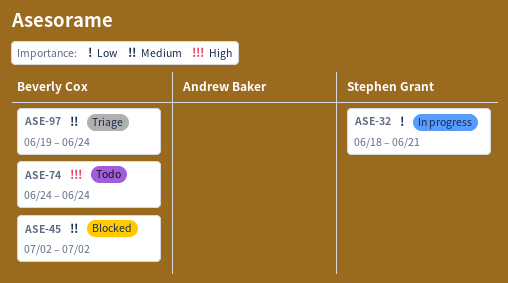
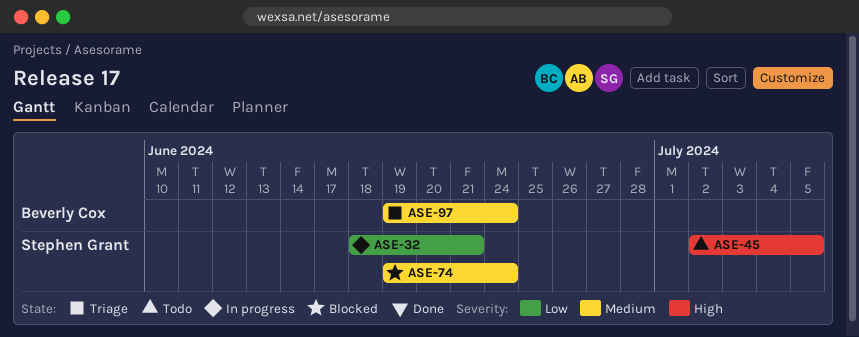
ASE-45, status: Blocked -> Todo
ASE-45, owner: Beverly Cox -> Stephen Grant
ASE-45, priority: Medium -> High
ASE-45, due: Jul 2 -> Jul 5
ASE-74, status: Todo -> Blocked
ASE-74, owner: Beverly Cox -> Stephen Grant
ASE-74, priority: High -> Medium
ASE-74, start: Jun 24 -> Jun 19

